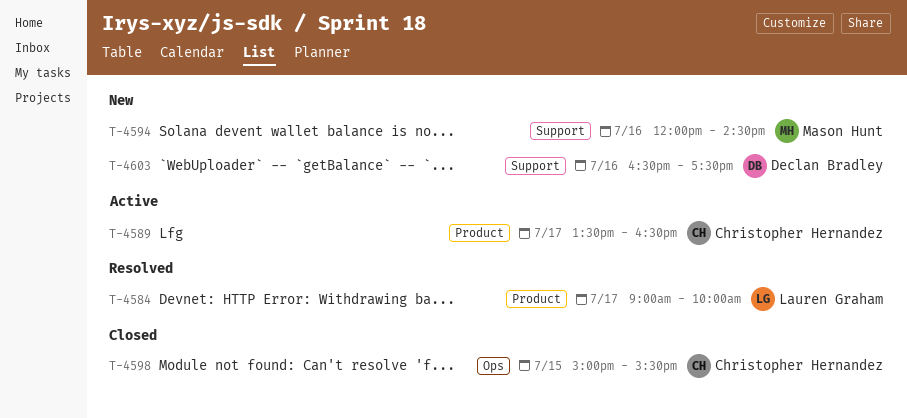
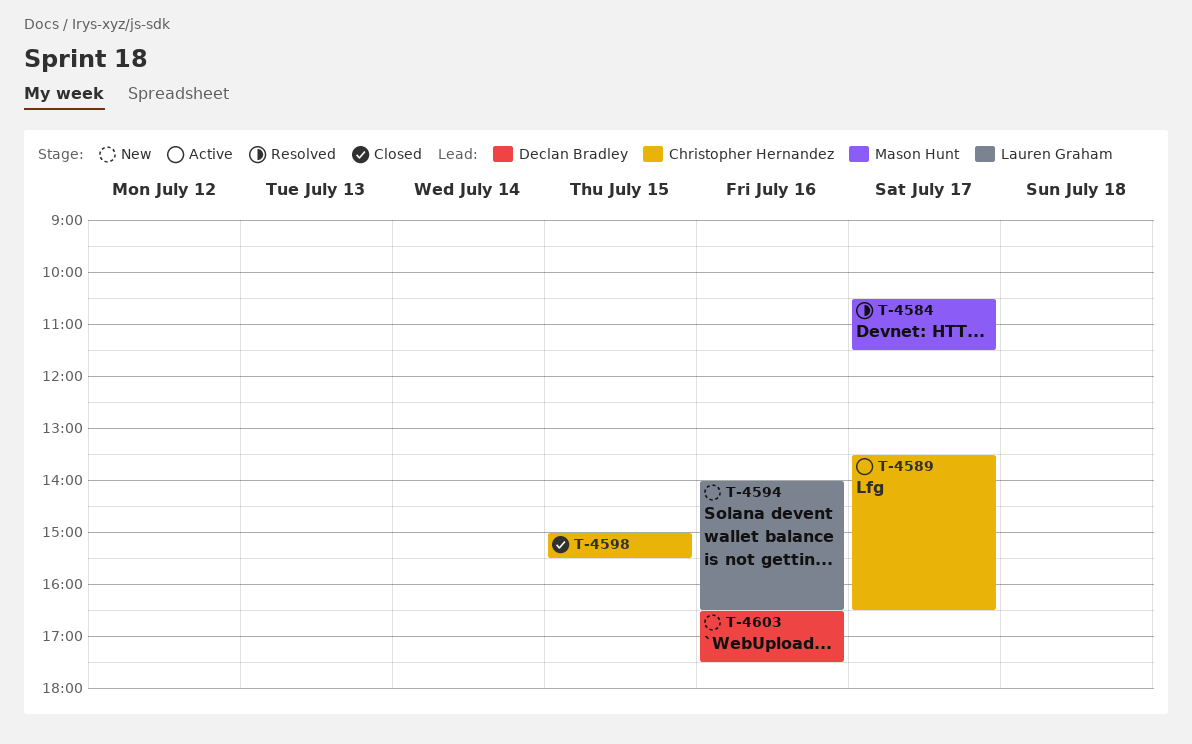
T-4584, owner: Lauren Graham -> Mason Hunt
T-4584, begins: 09:00 -> 10:30
T-4584, ends: 10:00 -> 11:30
T-4594, owner: Mason Hunt -> Lauren Graham
T-4594, begins: 12:00 -> 14:00
T-4594, ends: 14:30 -> 16:30

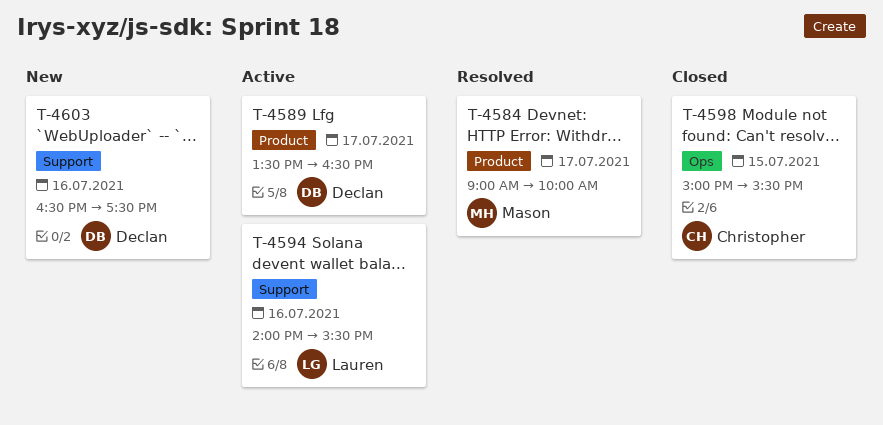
T-4584, begins: 10:30 -> 09:00
T-4584, ends: 11:30 -> 10:00
T-4589, owner: Christopher Hernandez -> Declan Bradley
T-4594, status: New -> Active
T-4594, ends: 16:30 -> 15:30

